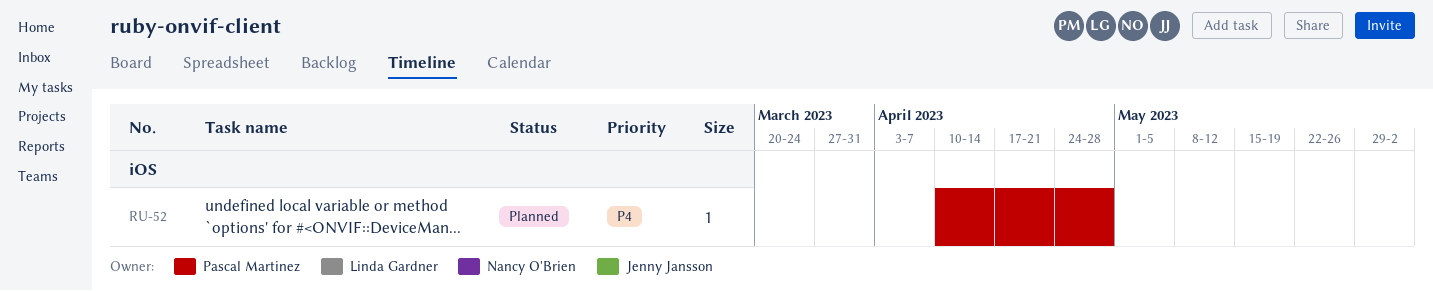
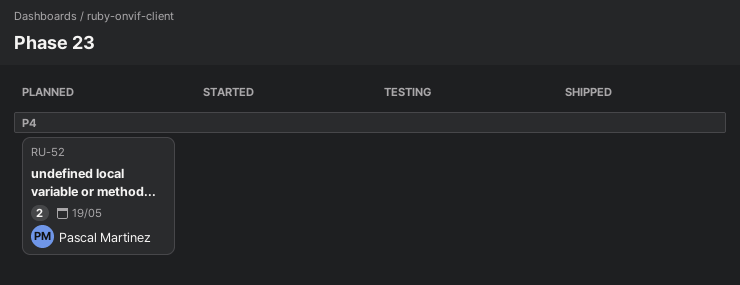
RU-52, estimate: 1 -> 2
RU-52, due: Apr 28 -> May 19

